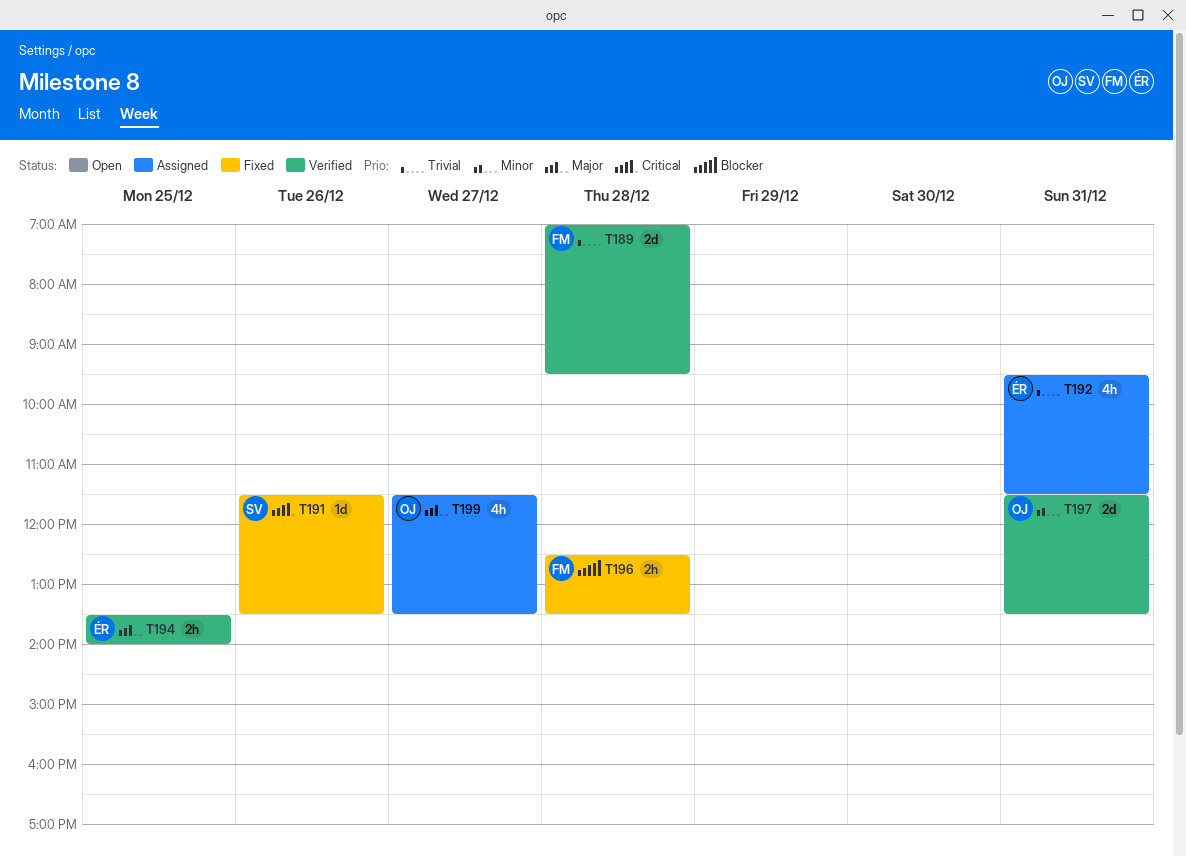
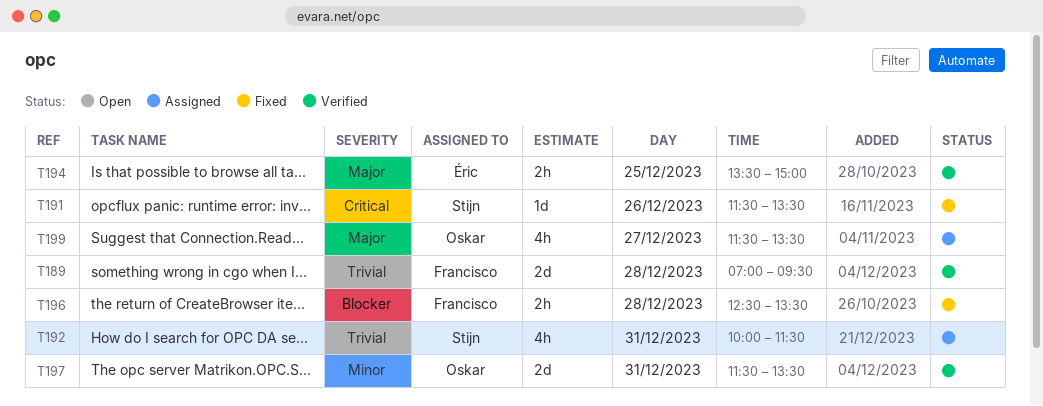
T192, owner: Éric -> Stijn
T192, begins: 09:30 -> 10:00
T194, ends: 14:00 -> 15:00

